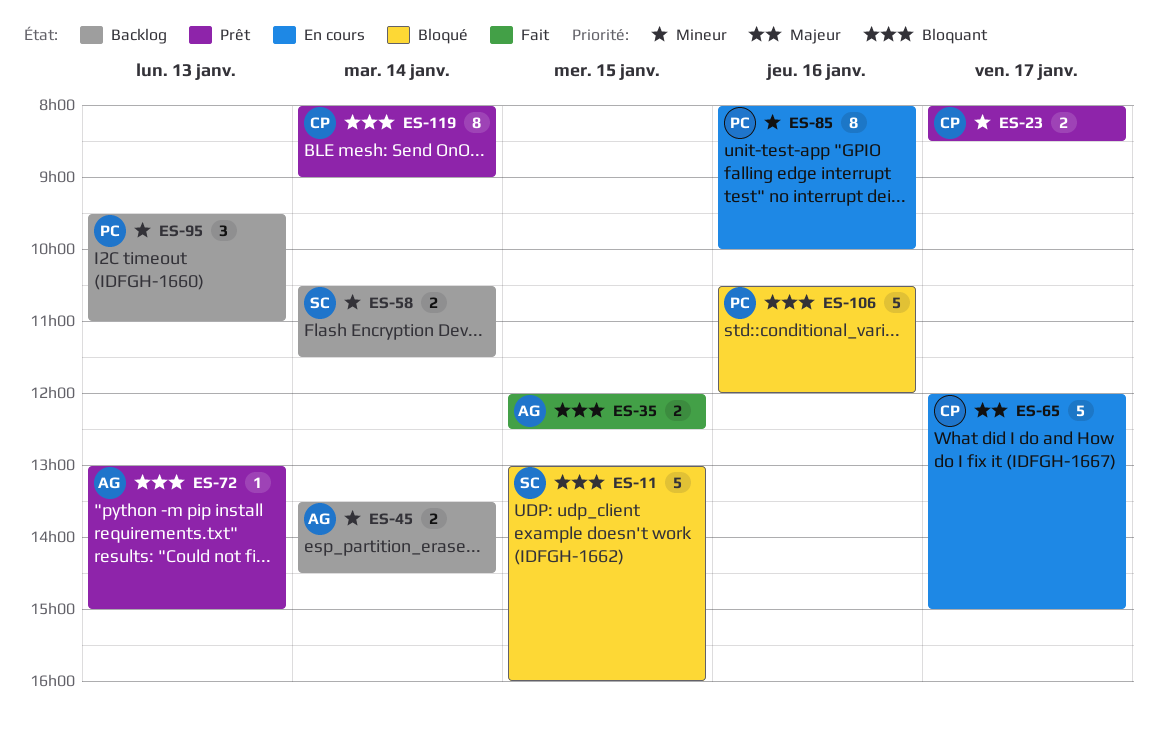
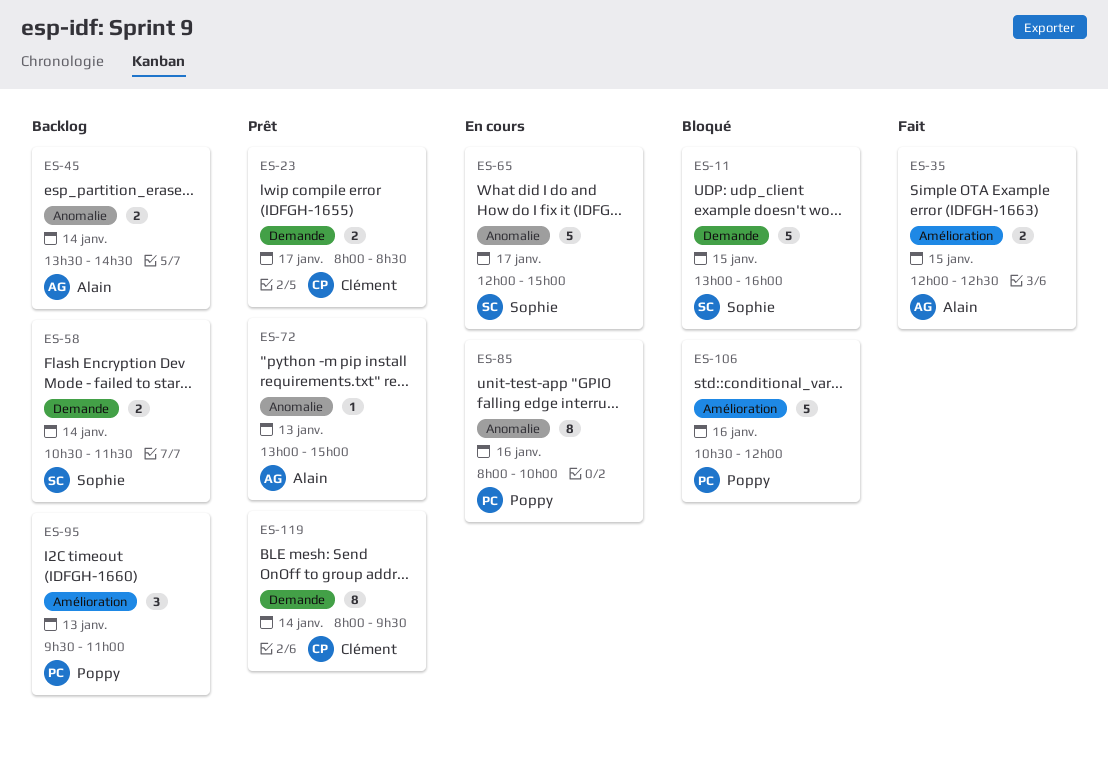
ES-65, owner: Clément -> Sophie
ES-119, ends: 09:00 -> 09:30

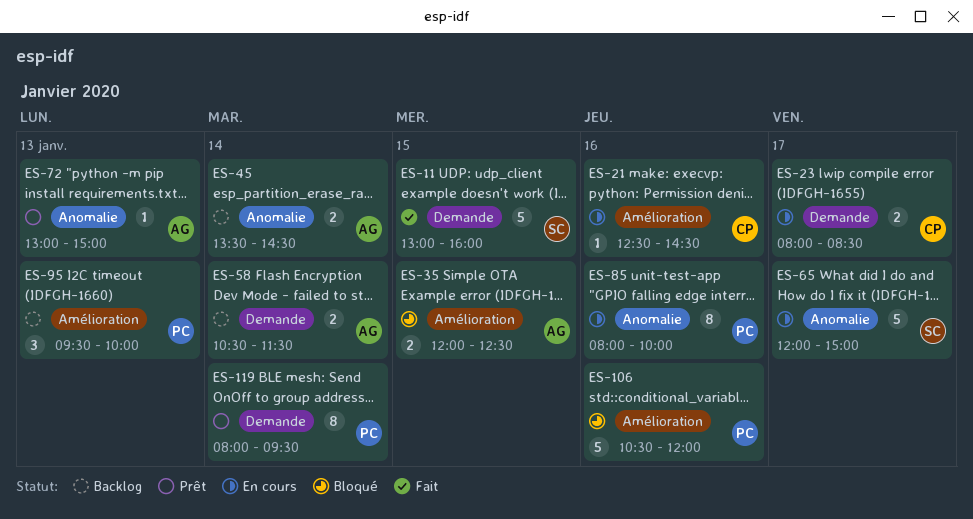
ES-11, status: Bloqué -> Fait
ES-21: none -> present
ES-23, status: Prêt -> En cours
ES-35, status: Fait -> Bloqué
ES-58, owner: Sophie -> Alain
ES-95, ends: 11:00 -> 10:00
ES-119, owner: Clément -> Poppy

